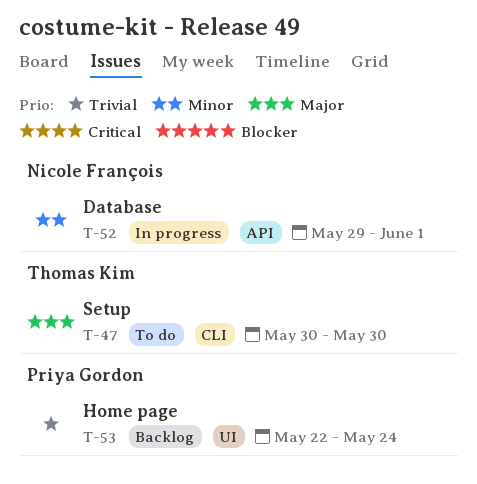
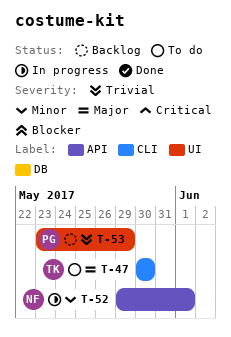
T-53, start: May 22 -> May 23
T-53, due: May 24 -> May 29

